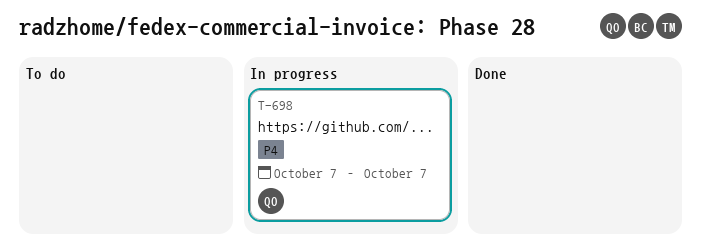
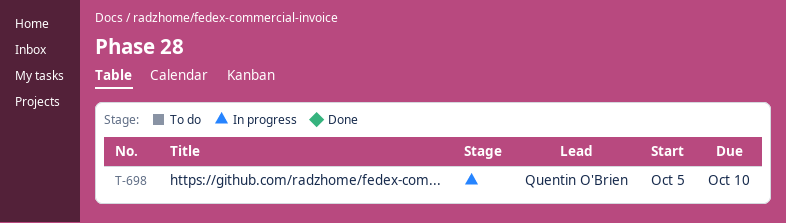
T-698, start: Oct 7 -> Oct 5
T-698, due: Oct 7 -> Oct 10

